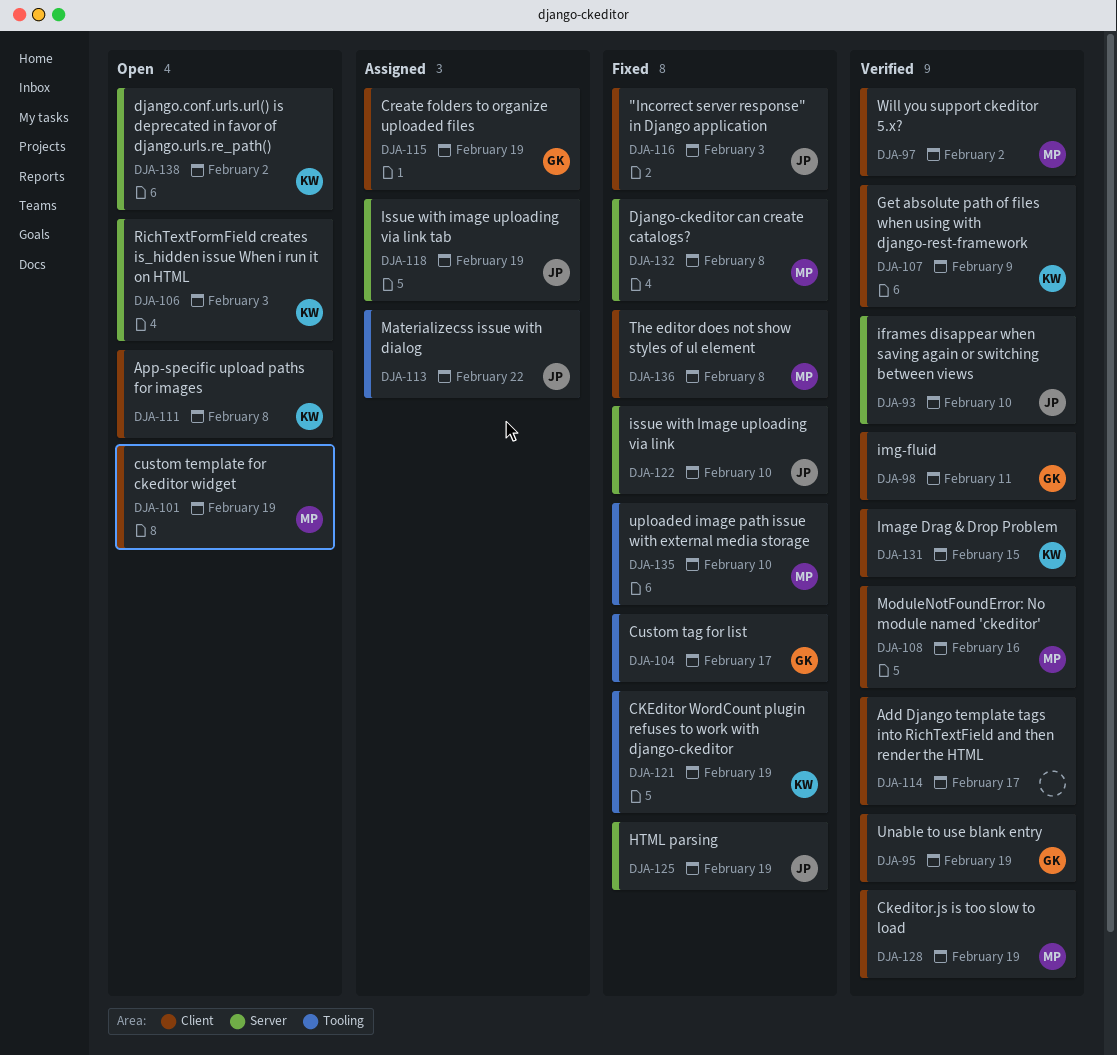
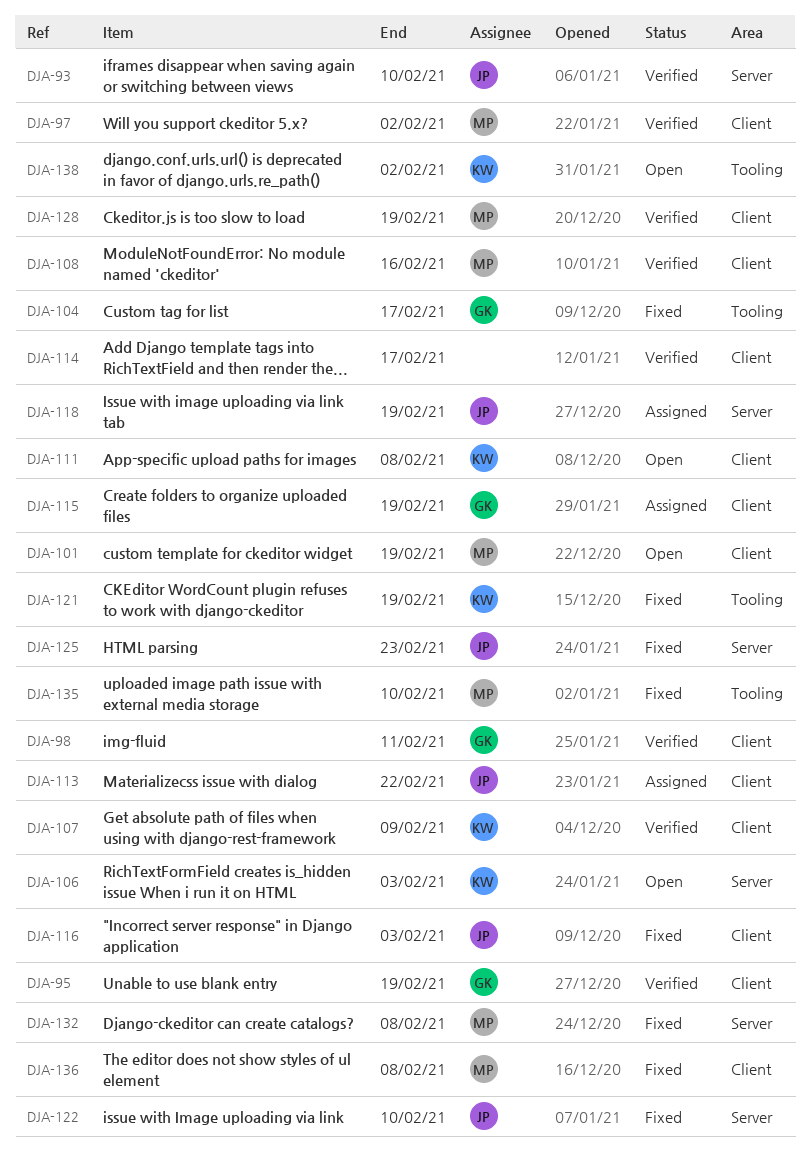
DJA-113, label: Tooling -> Client
DJA-125, due: Feb 19 -> Feb 23
DJA-131: present -> none
DJA-138, label: Server -> Tooling

